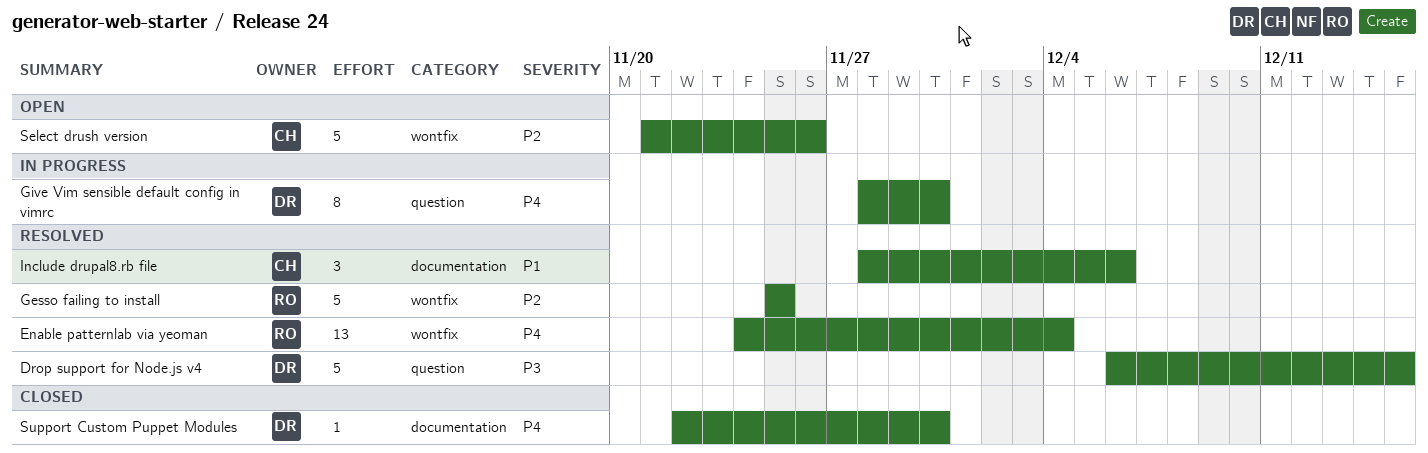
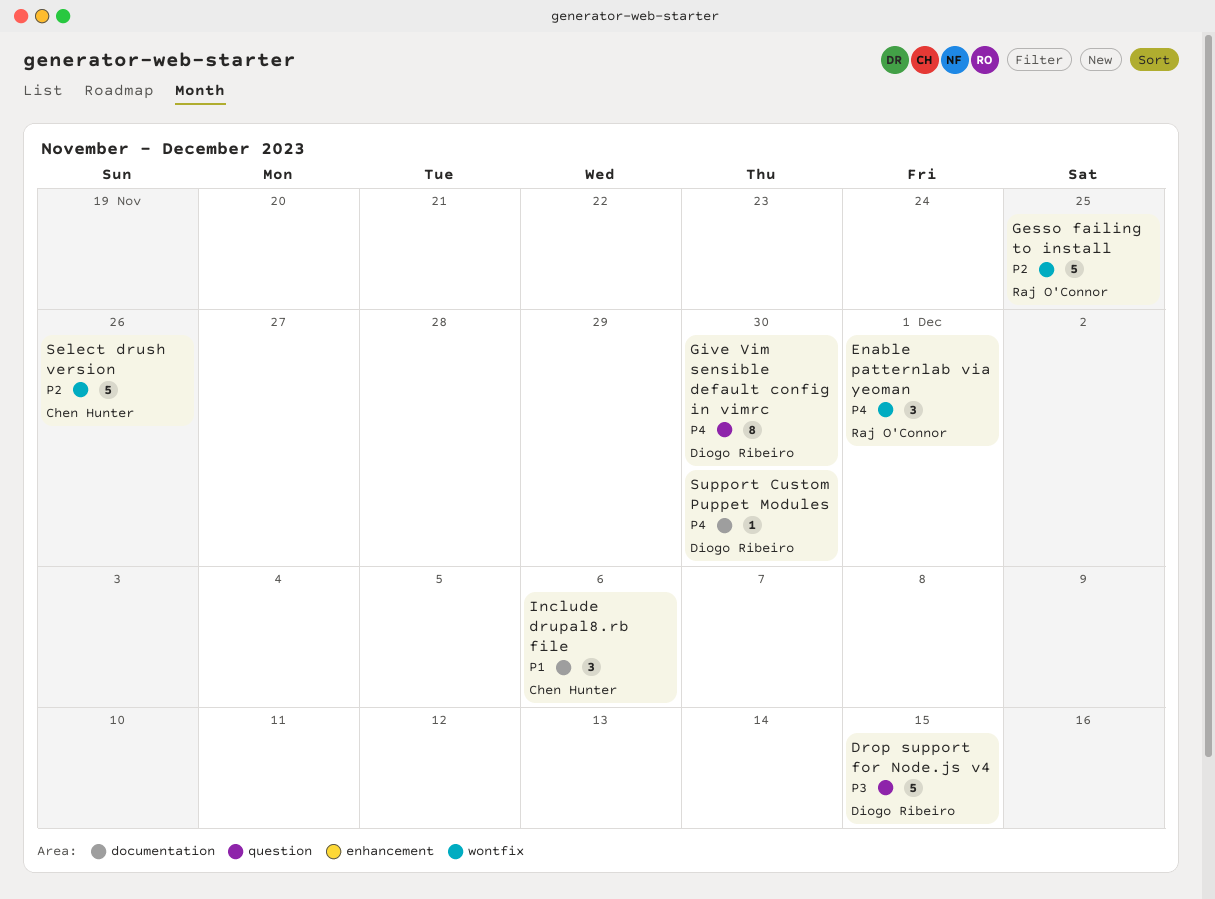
Enable patternlab via yeoman, estimate: 13 -> 3
Enable patternlab via yeoman, due: Dec 4 -> Dec 1

